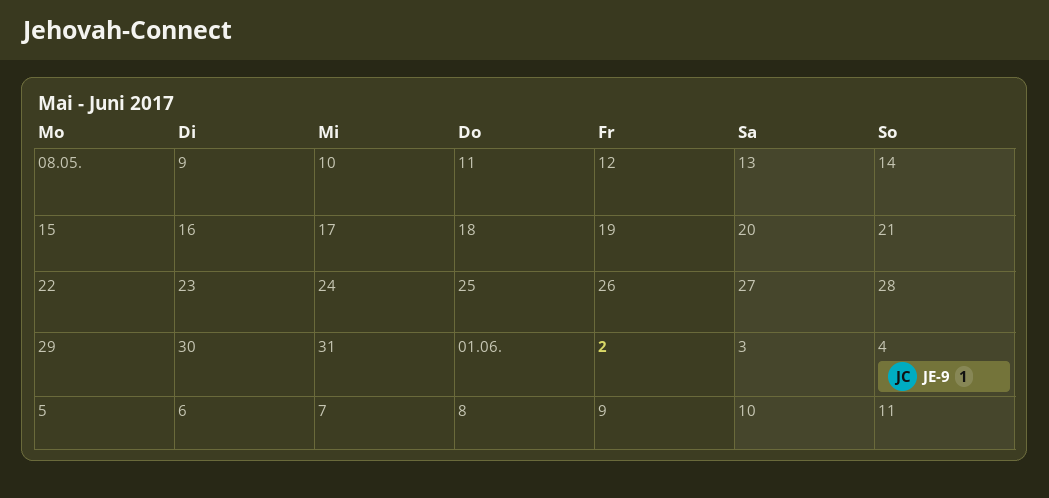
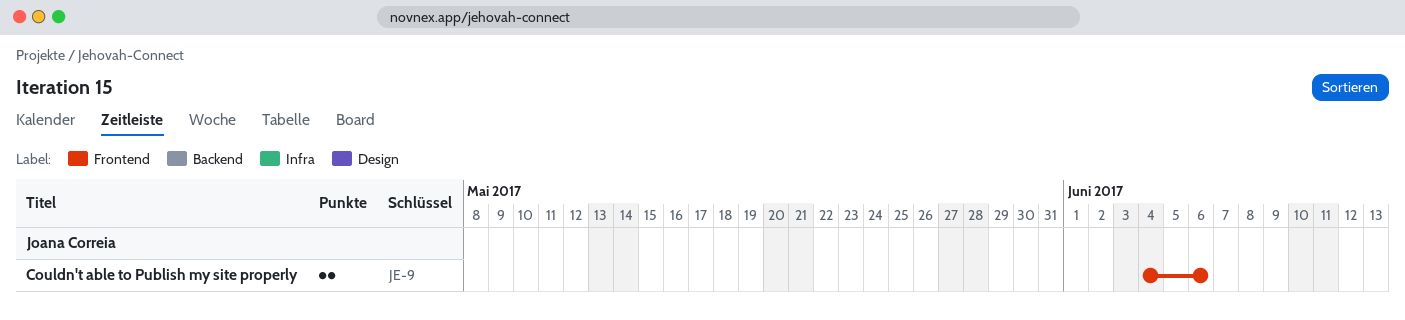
JE-9, estimate: 1 -> 2
JE-9, due: Jun 4 -> Jun 6

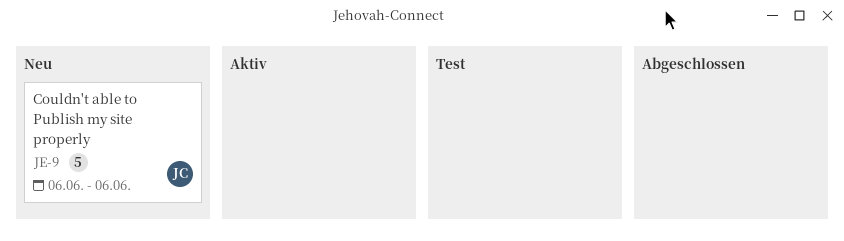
JE-9, estimate: 2 -> 5
JE-9, start: Jun 4 -> Jun 6

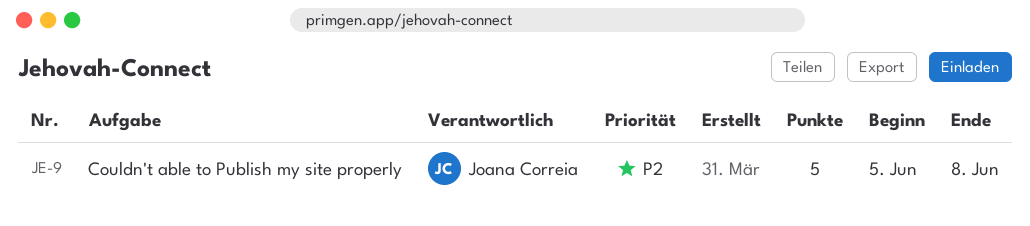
JE-9, start: Jun 6 -> Jun 5
JE-9, due: Jun 6 -> Jun 8

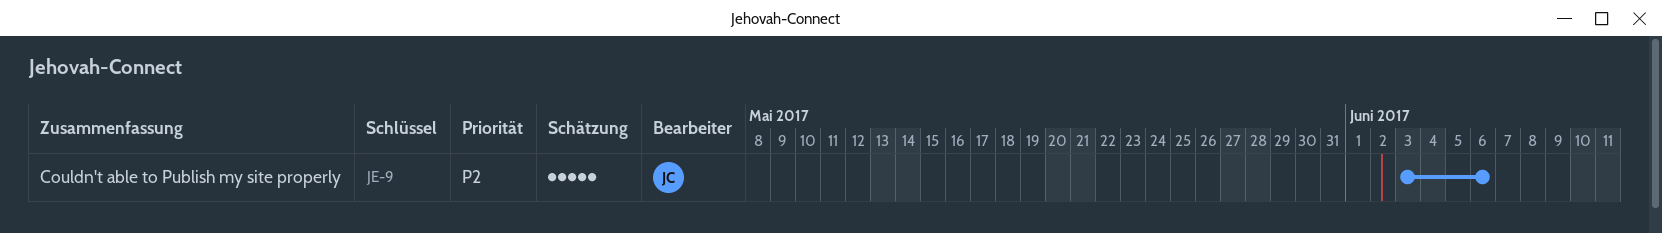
JE-9, start: Jun 5 -> Jun 3
JE-9, due: Jun 8 -> Jun 6

